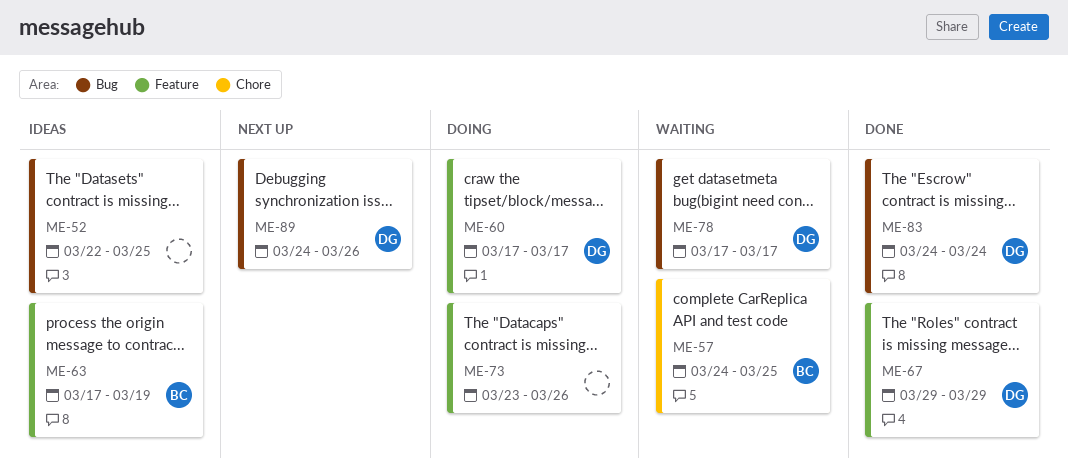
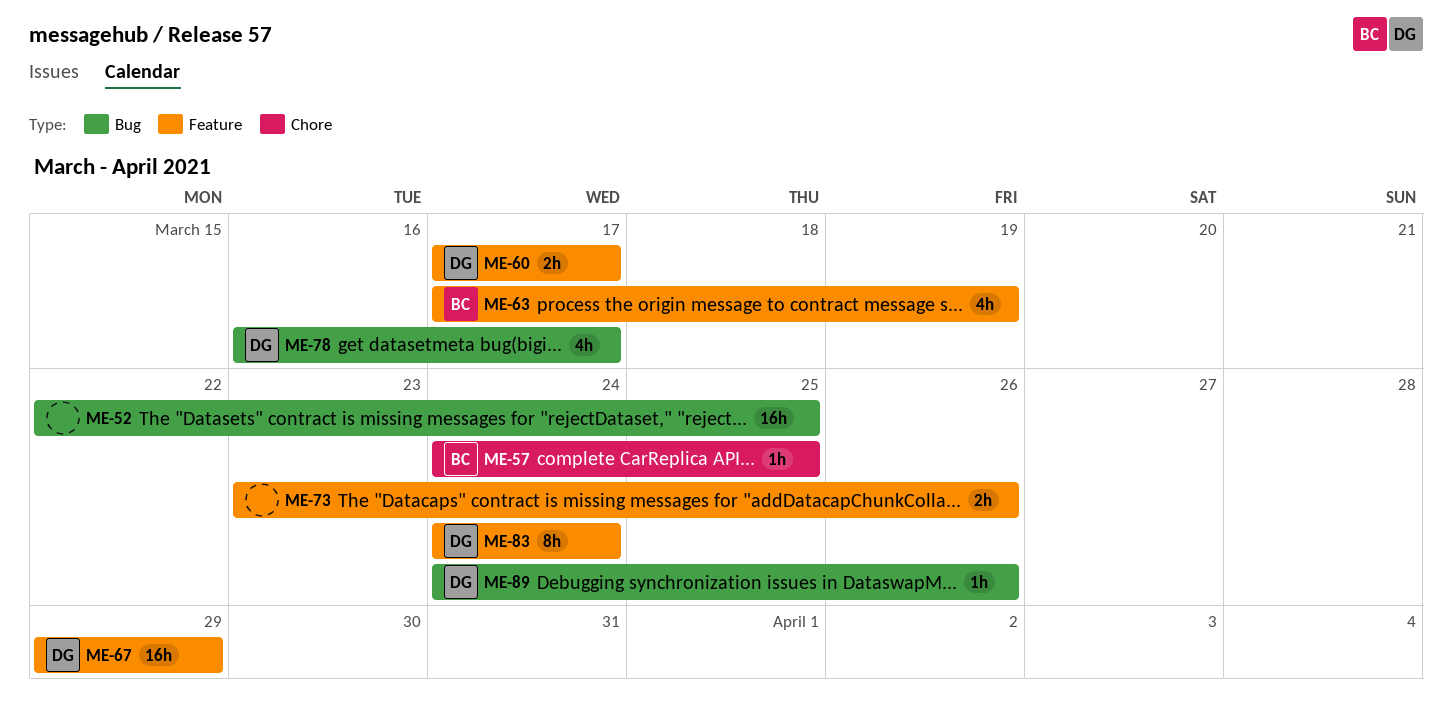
ME-78, start: Mar 17 -> Mar 16
ME-83, label: Bug -> Feature

